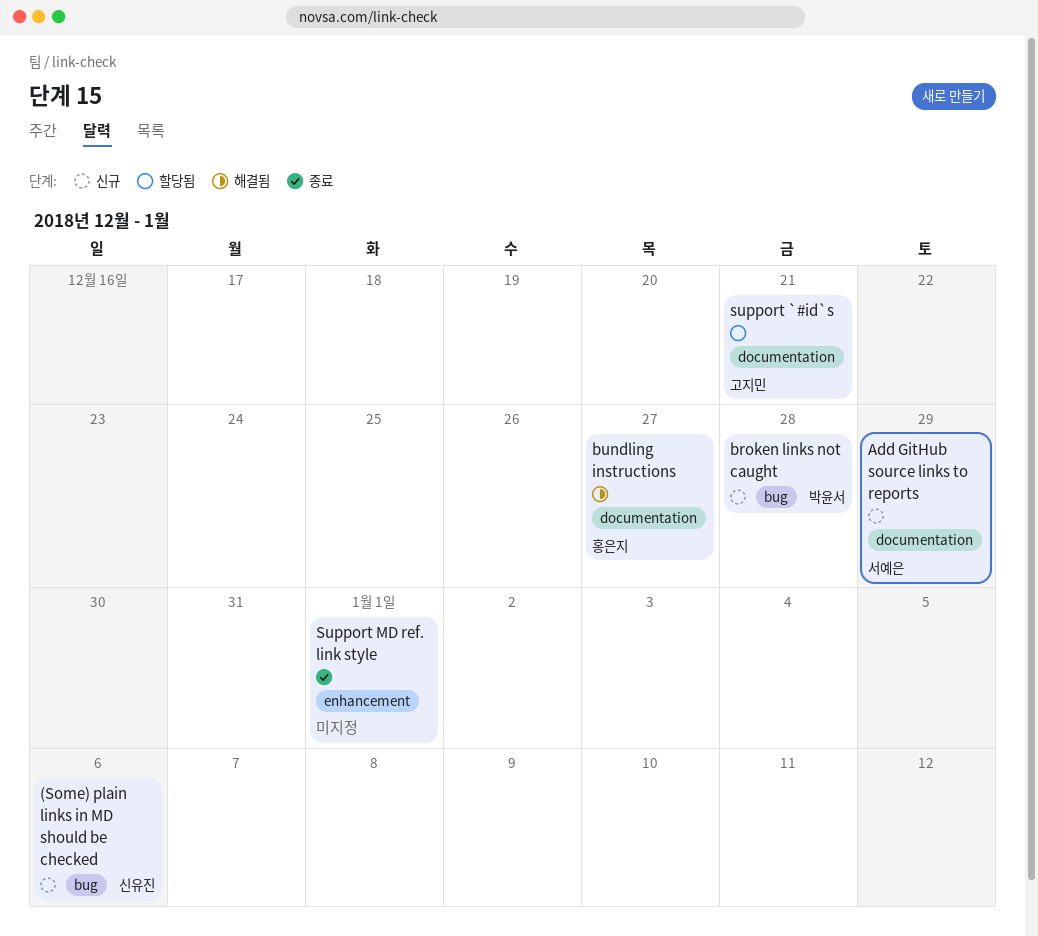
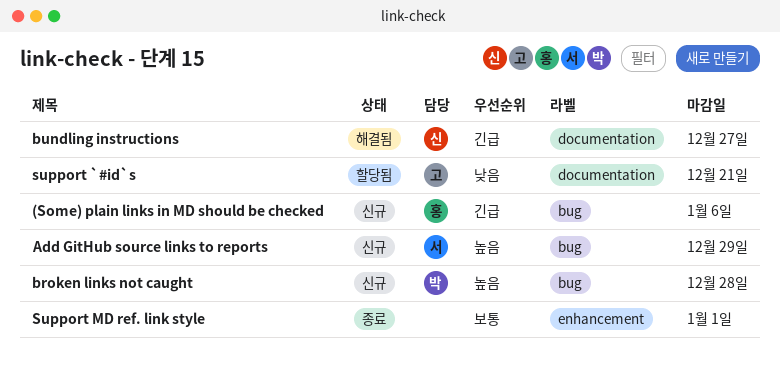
(Some) plain links in MD should be checked, owner: 신유진 -> 홍은지
Add GitHub source links to reports, label: documentation -> bug
bundling instructions, owner: 홍은지 -> 신유진

